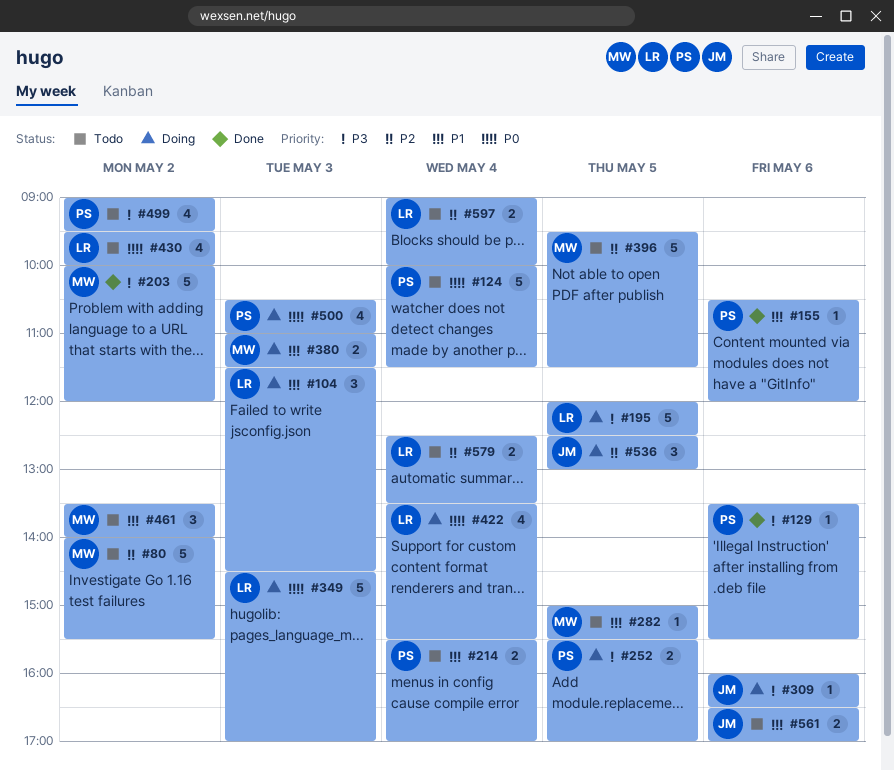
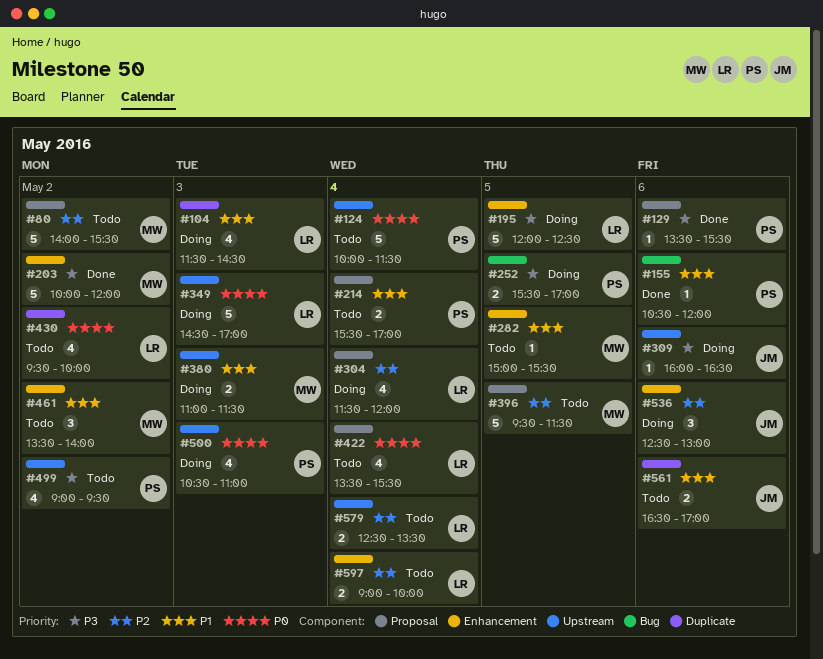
#104, estimate: 3 -> 4
#304: none -> present
#422, status: Doing -> Todo
#536, day: May 5 -> May 6

